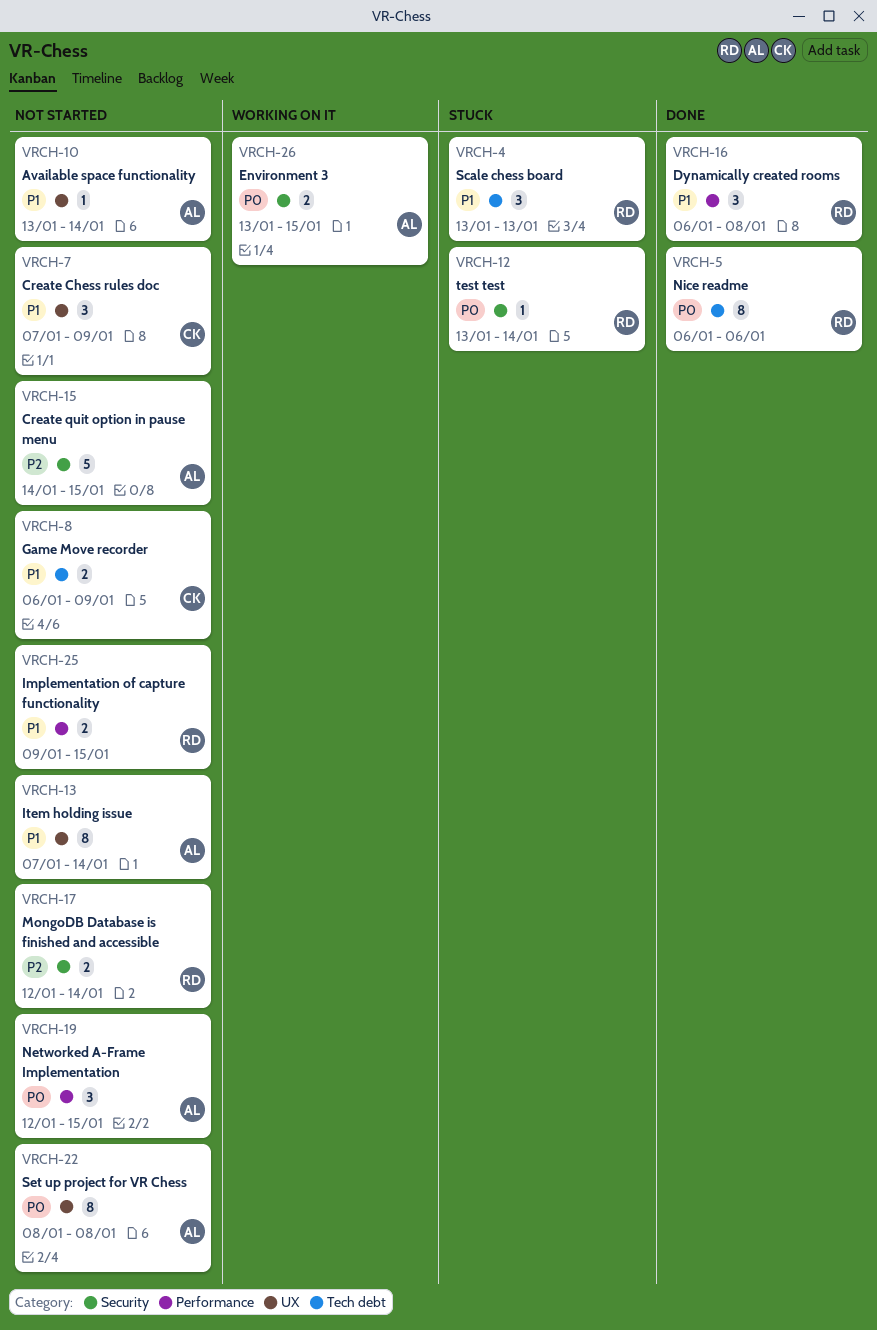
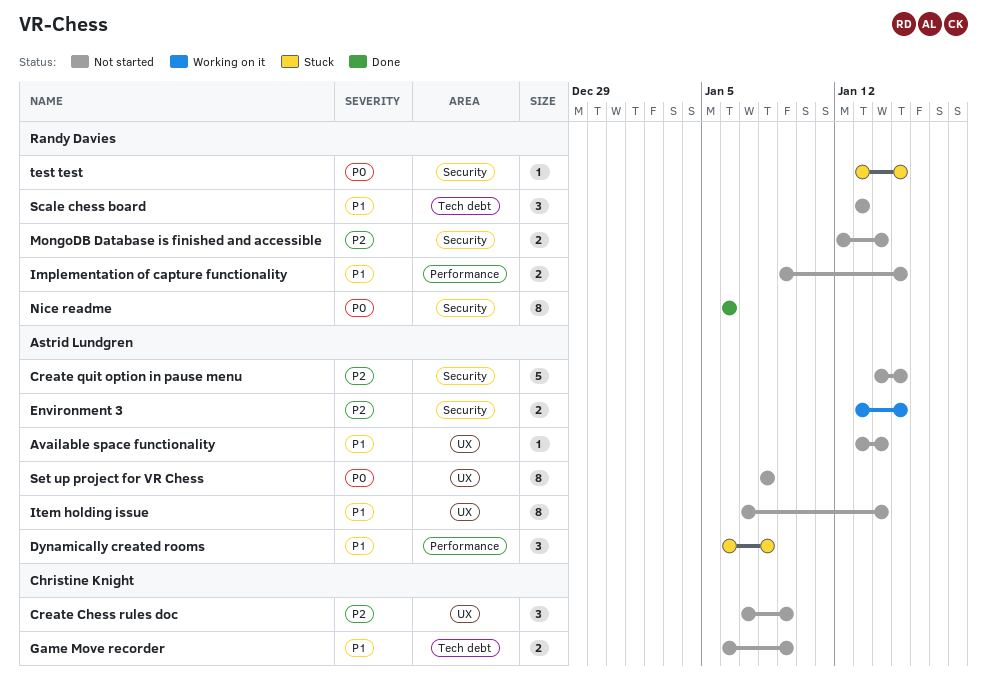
Create Chess rules doc, priority: P1 -> P2
Dynamically created rooms, status: Done -> Stuck
Dynamically created rooms, owner: Randy Davies -> Astrid Lundgren
Environment 3, priority: P0 -> P2
Networked A-Frame Implementation: present -> none
Nice readme, label: Tech debt -> Security
Scale chess board, status: Stuck -> Not started
test test, due: Jan 14 -> Jan 15

